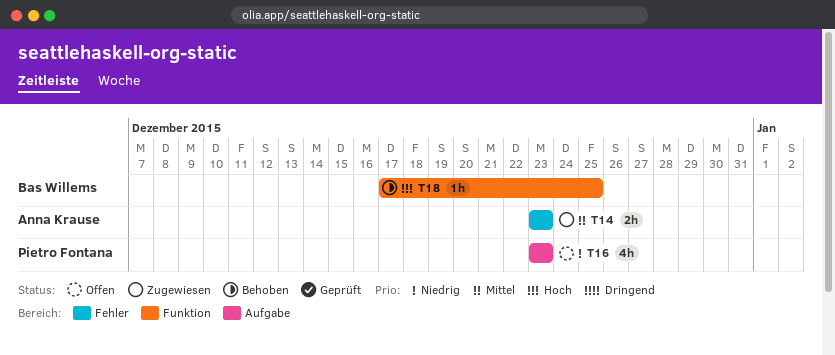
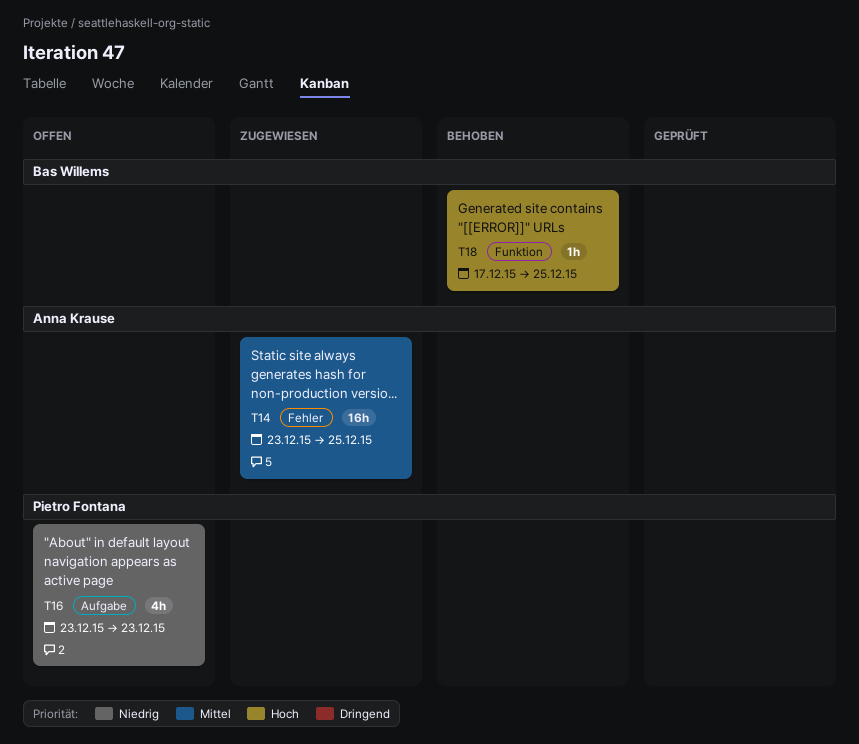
T14, estimate: 2h -> 16h
T14, due: Dec 23 -> Dec 25

